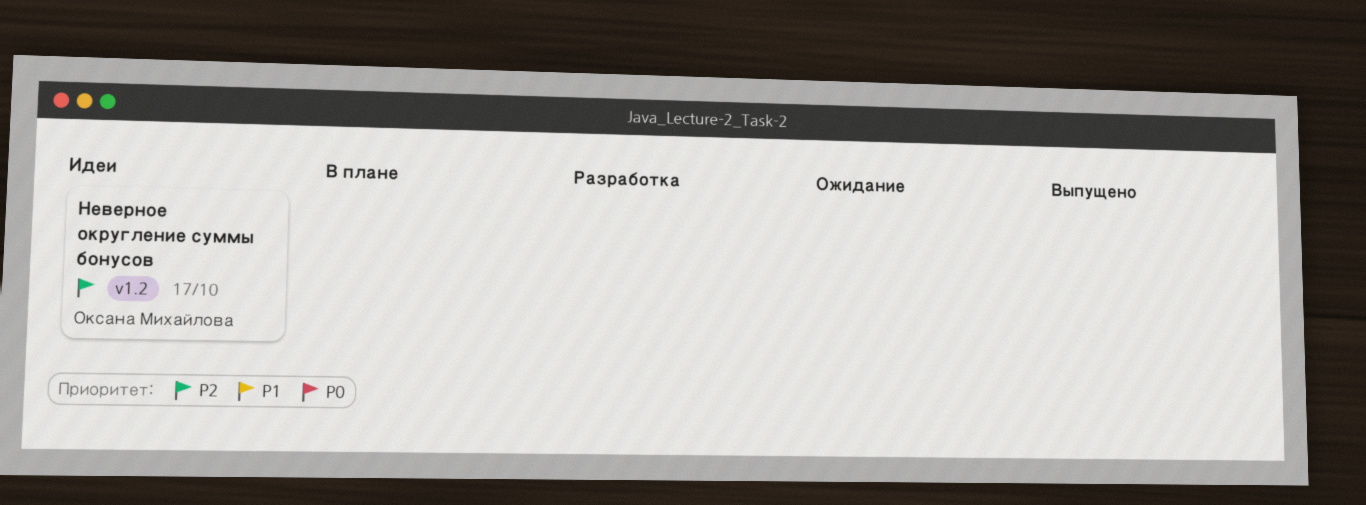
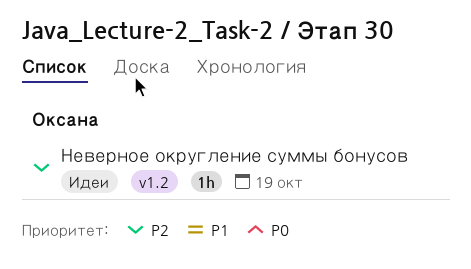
Неверное округление суммы бонусов, due: Oct 17 -> Oct 19

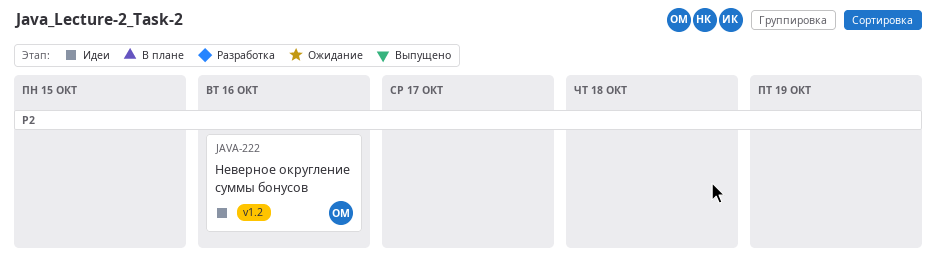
Неверное округление суммы бонусов, due: Oct 19 -> Oct 16

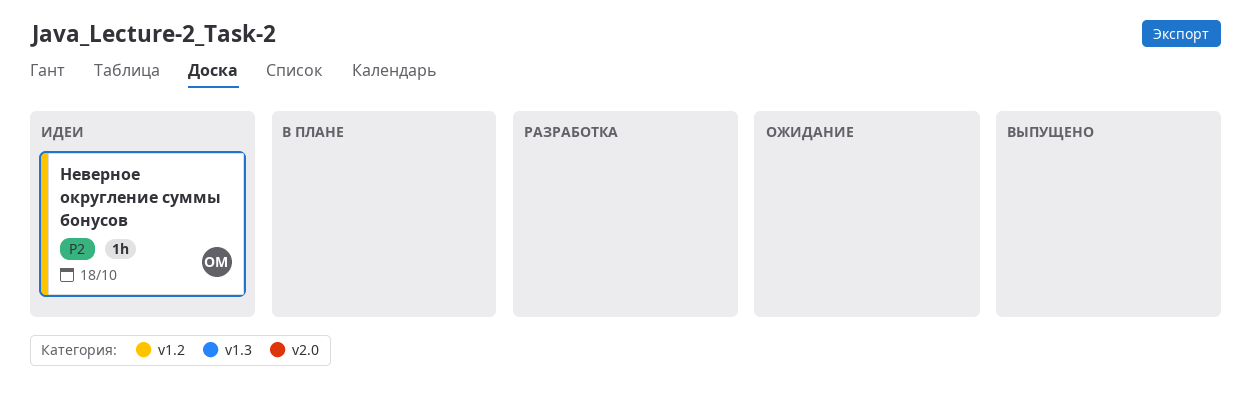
Неверное округление суммы бонусов, due: Oct 16 -> Oct 18

